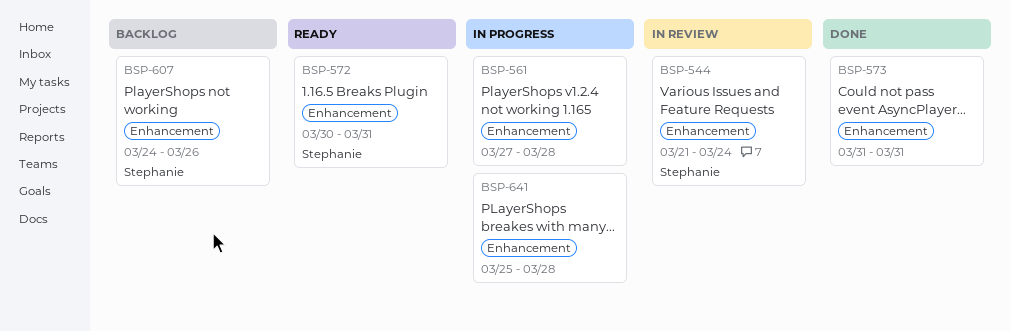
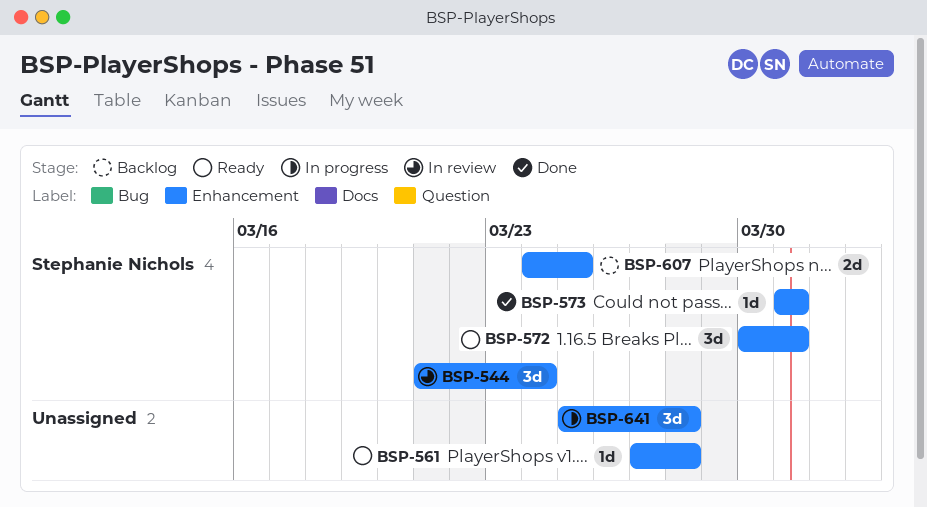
BSP-561, status: In progress -> Ready
BSP-573, owner: none -> Stephanie Nichols
BSP-607, due: Mar 26 -> Mar 25

